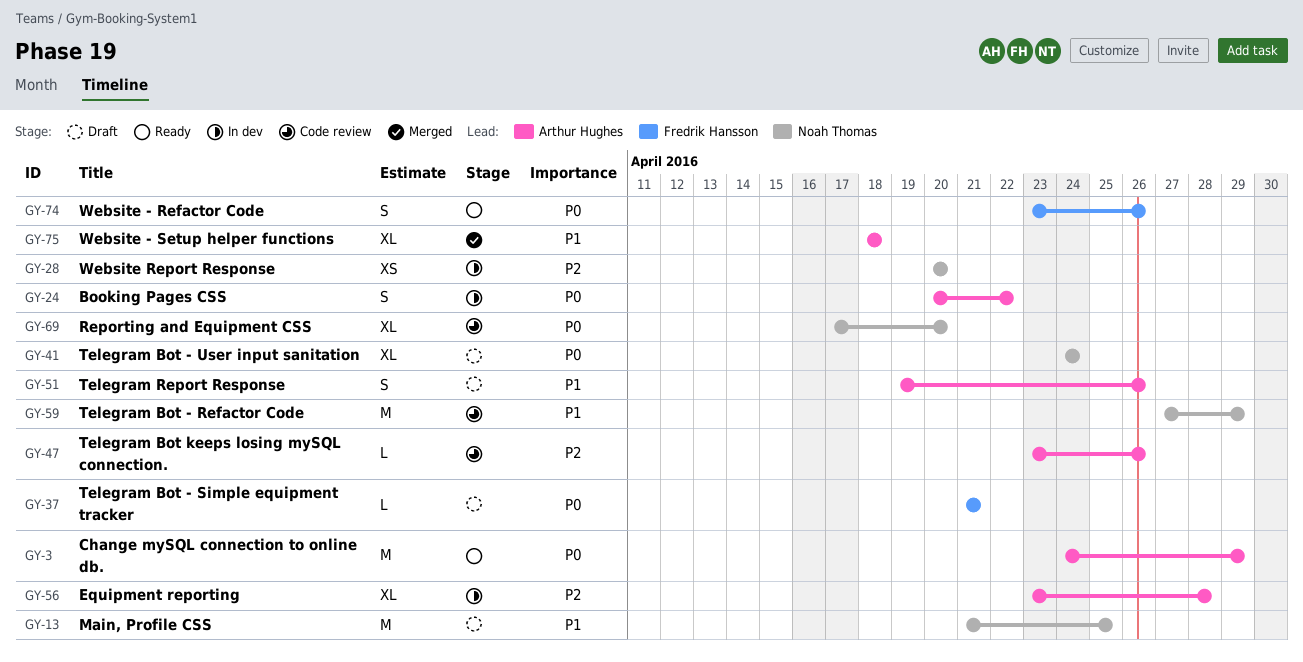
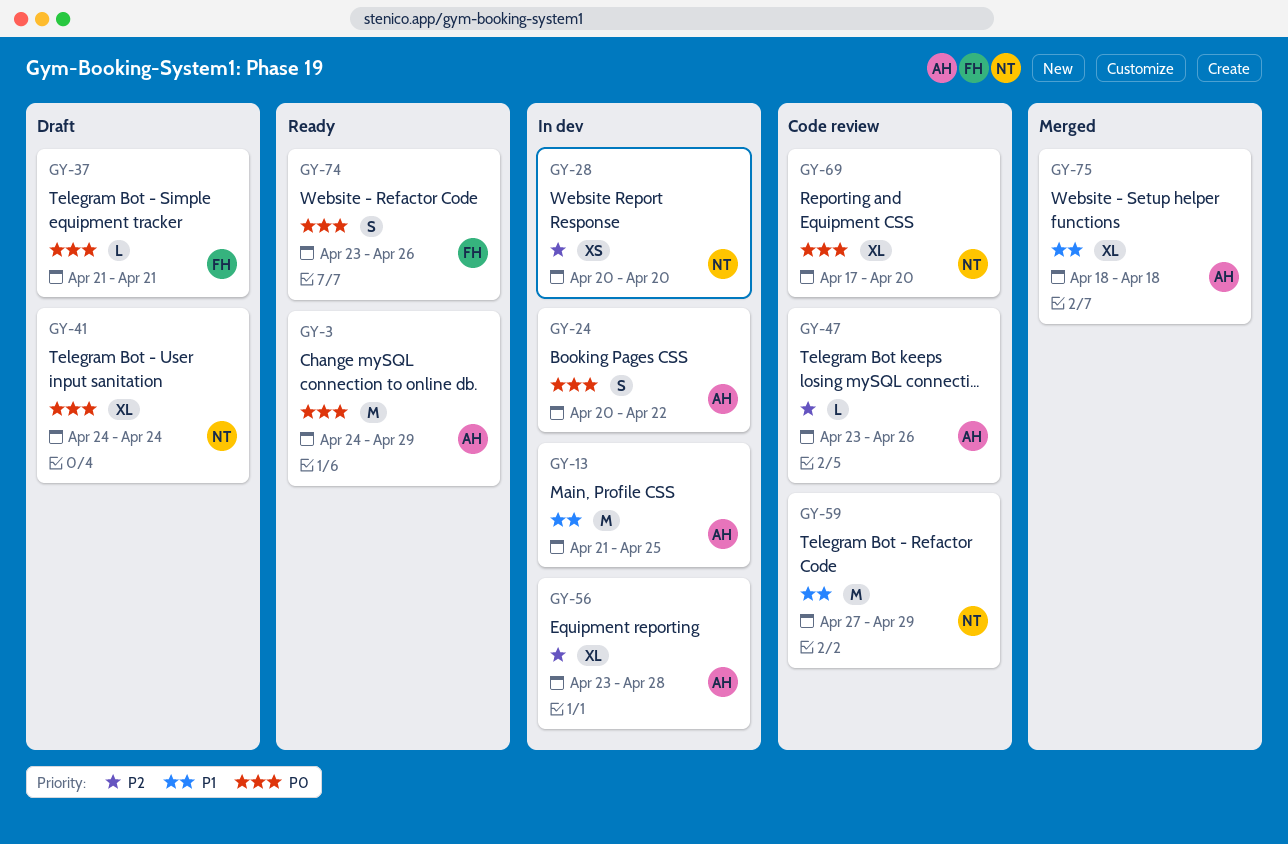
GY-13, status: Draft -> In dev
GY-13, owner: Noah Thomas -> Arthur Hughes
GY-51: present -> none

